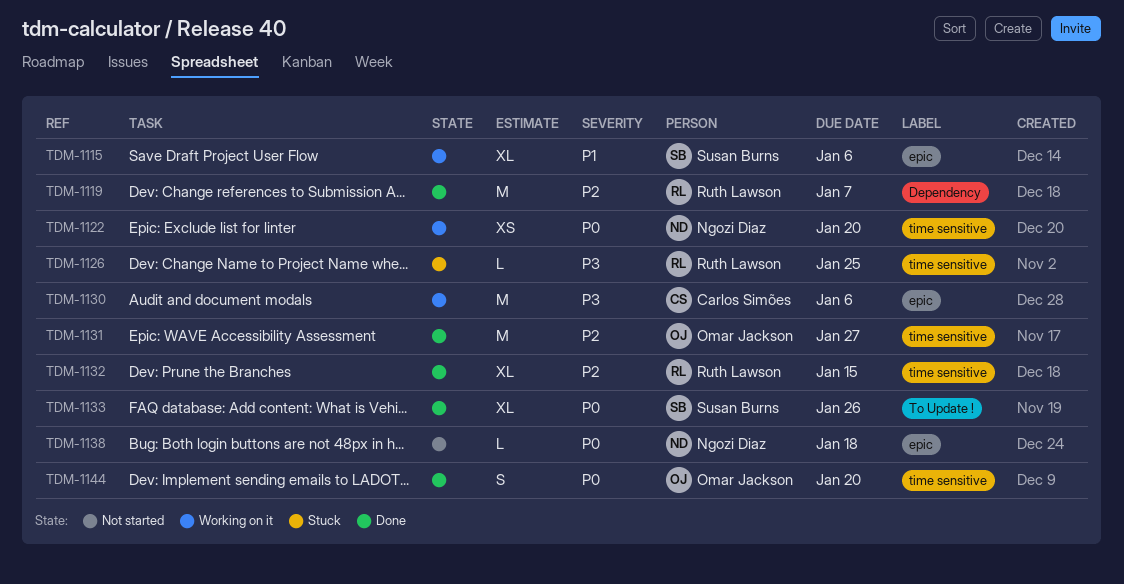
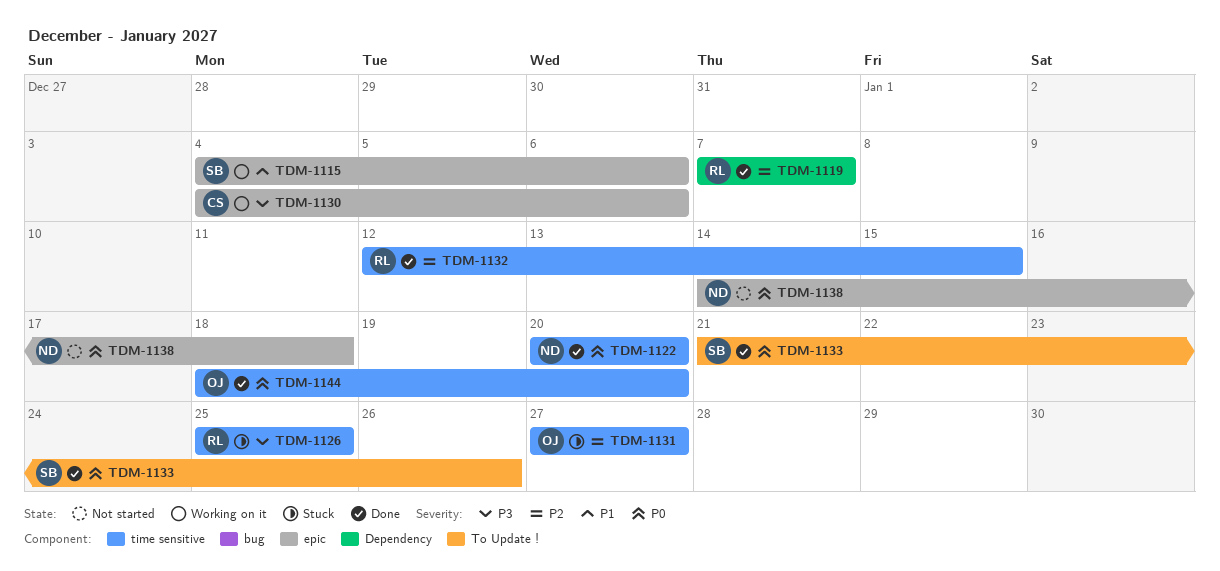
TDM-1122, status: Working on it -> Done
TDM-1131, status: Done -> Stuck

